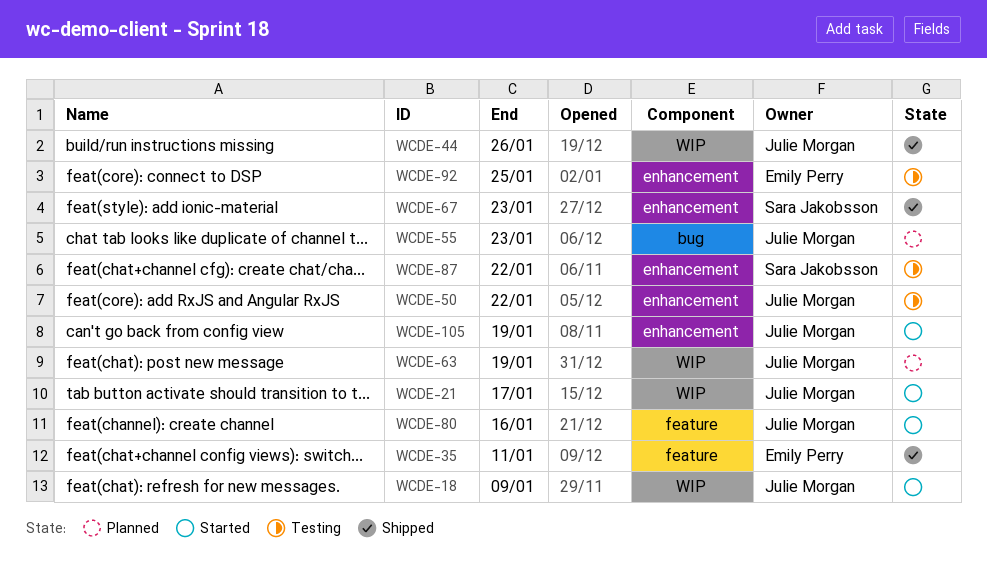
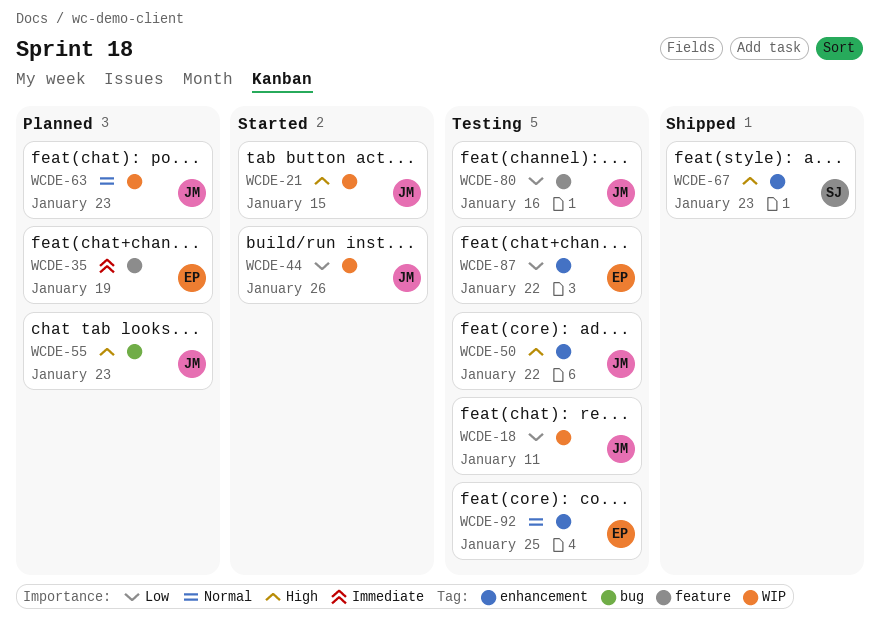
WCDE-18, status: Started -> Testing
WCDE-18, due: Jan 9 -> Jan 11
WCDE-21, due: Jan 17 -> Jan 15
WCDE-35, status: Shipped -> Planned
WCDE-35, due: Jan 11 -> Jan 19
WCDE-44, status: Shipped -> Started
WCDE-63, due: Jan 19 -> Jan 23
WCDE-80, status: Started -> Testing
WCDE-87, owner: Sara Jakobsson -> Emily Perry
WCDE-105: present -> none

